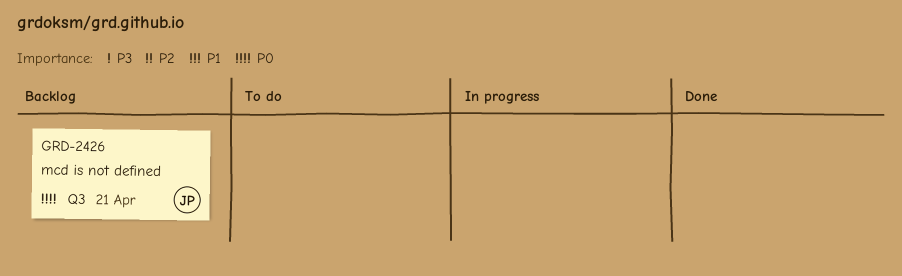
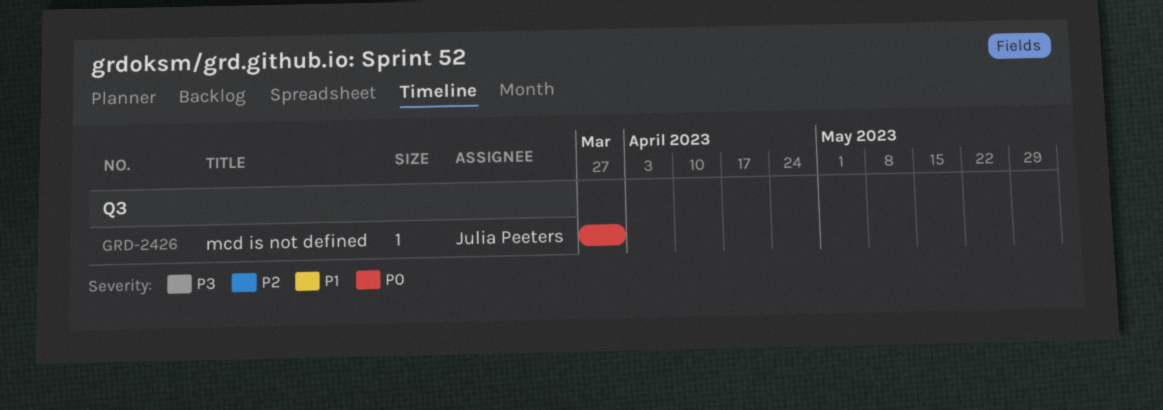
GRD-2426, due: Apr 21 -> Mar 31

